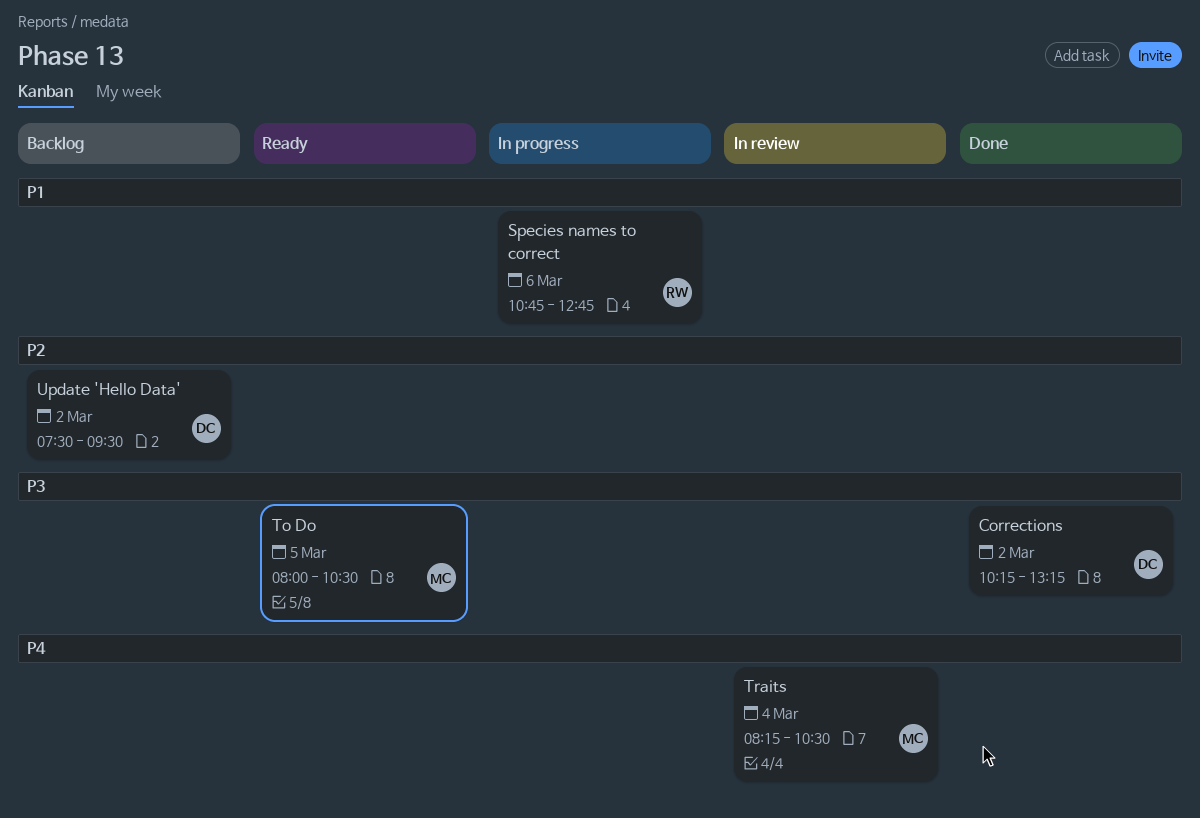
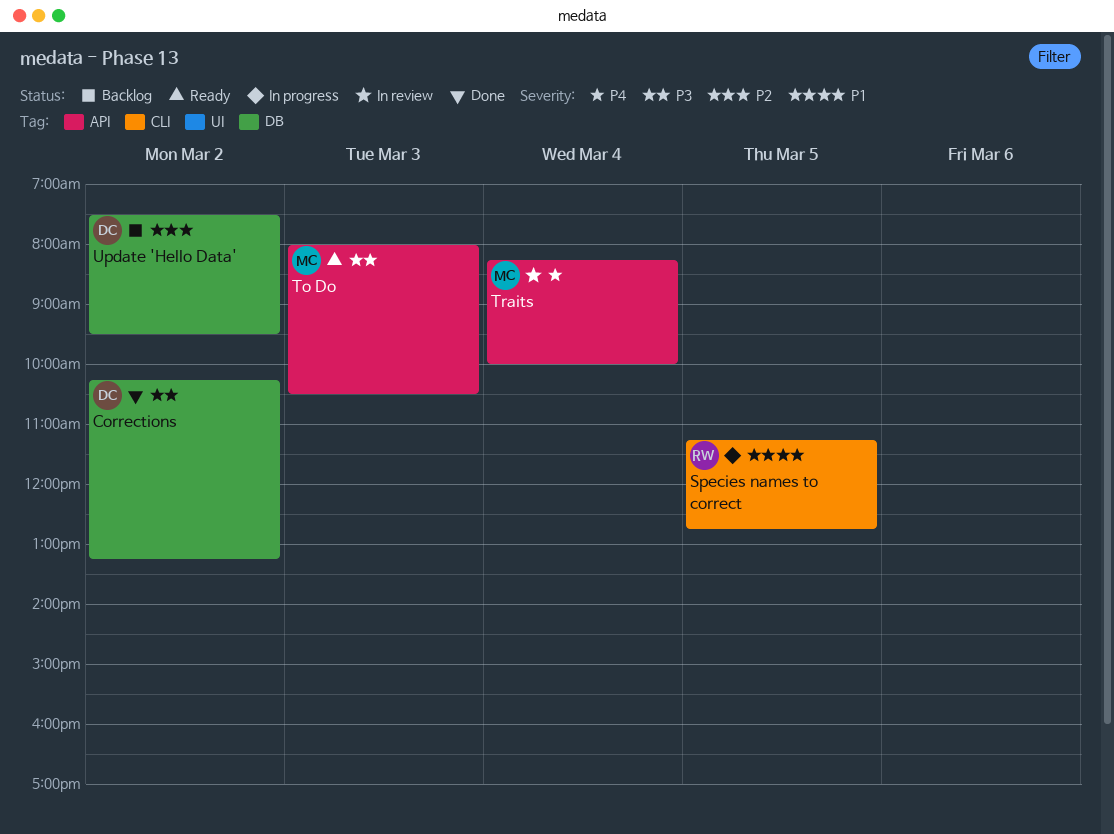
Species names to correct, day: Mar 6 -> Mar 5
Species names to correct, begins: 10:45 -> 11:15
To Do, day: Mar 5 -> Mar 3
Traits, ends: 10:30 -> 10:00

